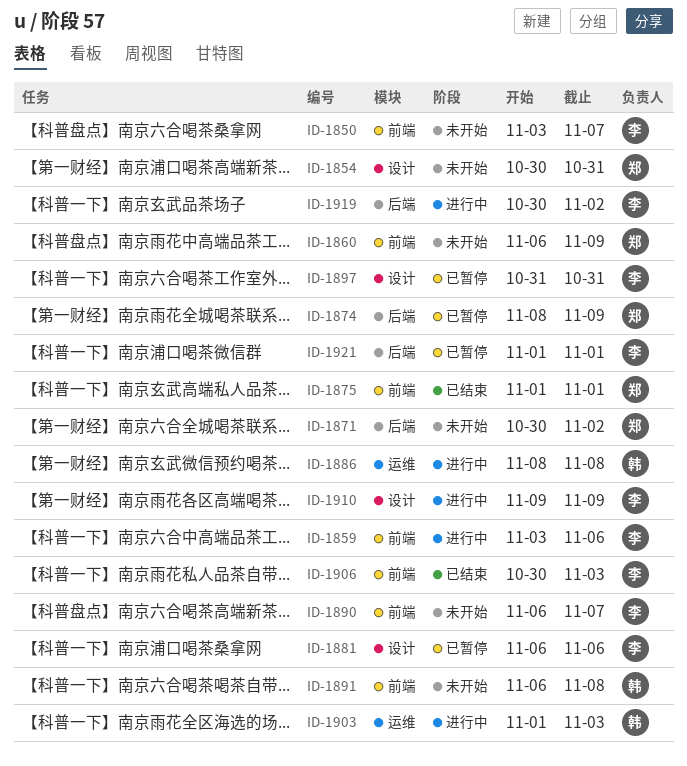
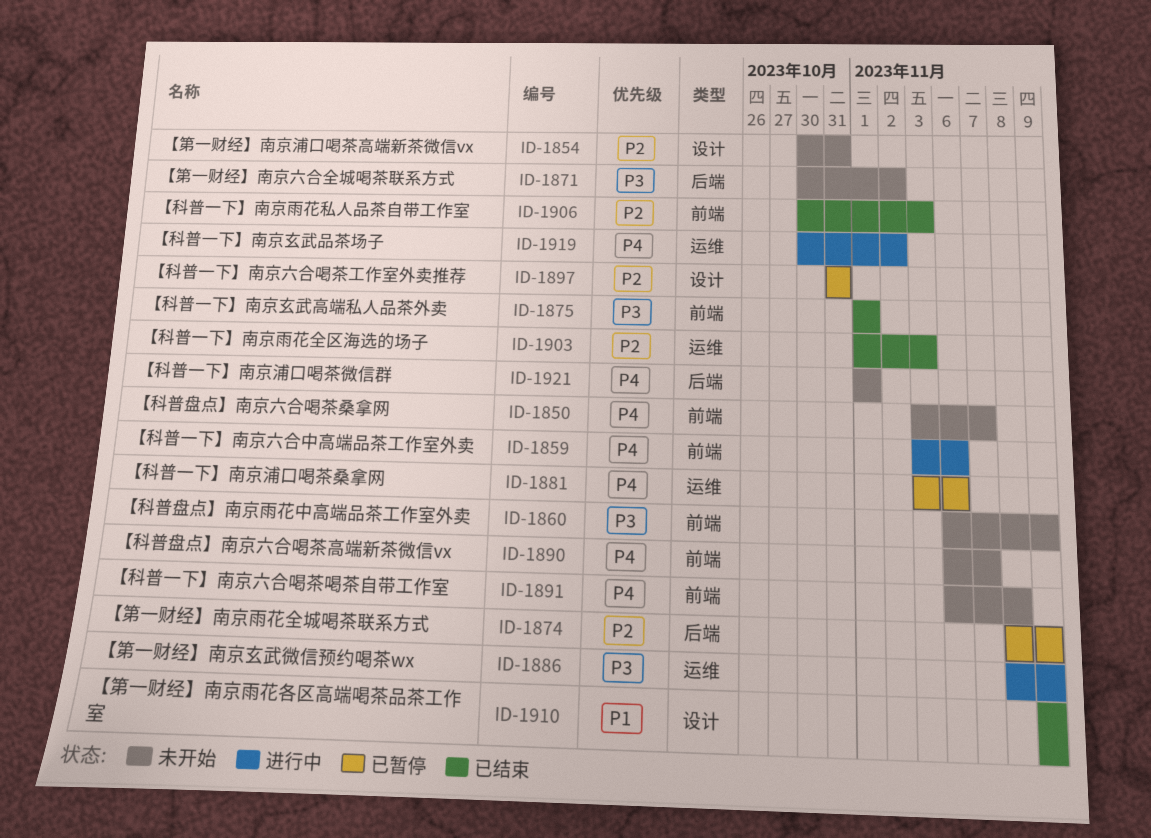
ID-1881, label: 设计 -> 运维
ID-1881, start: Nov 6 -> Nov 3
ID-1886, due: Nov 8 -> Nov 9
ID-1903, status: 进行中 -> 已结束
ID-1910, status: 进行中 -> 已结束
ID-1919, label: 后端 -> 运维
ID-1921, status: 已暂停 -> 未开始

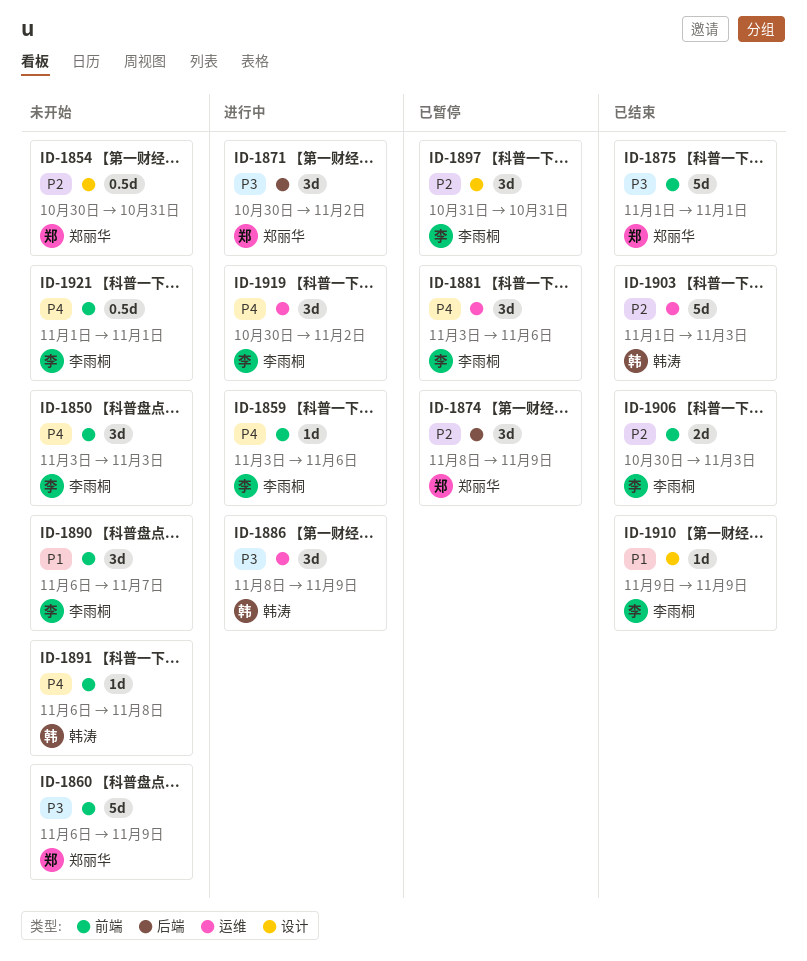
ID-1850, due: Nov 7 -> Nov 3
ID-1871, status: 未开始 -> 进行中
ID-1890, priority: P4 -> P1
ID-1921, label: 后端 -> 前端

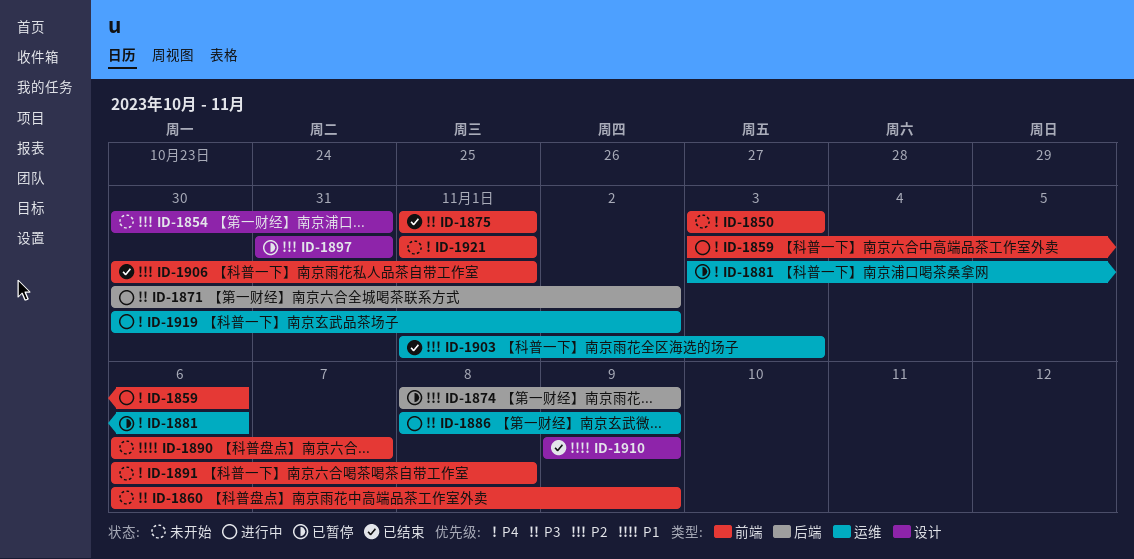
ID-1906, due: Nov 3 -> Nov 1

